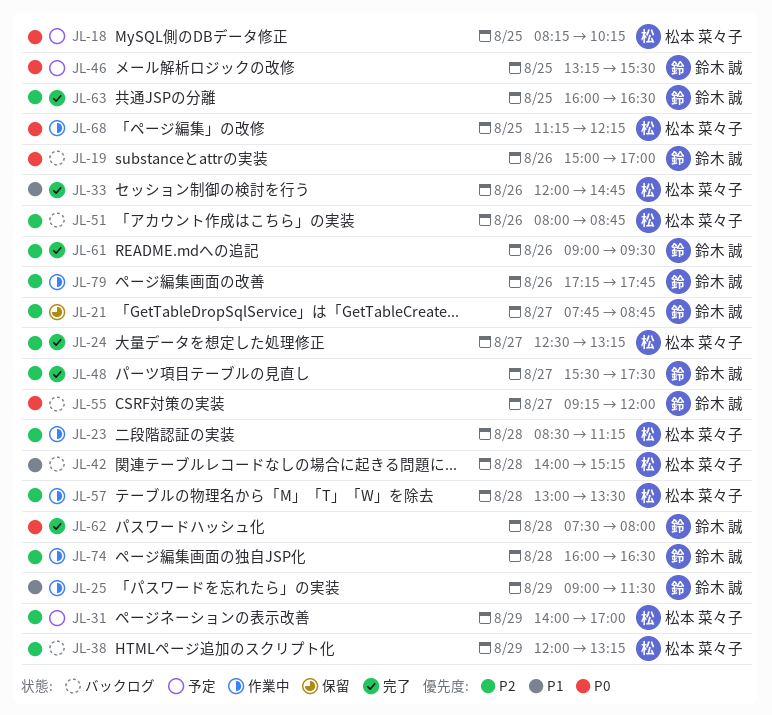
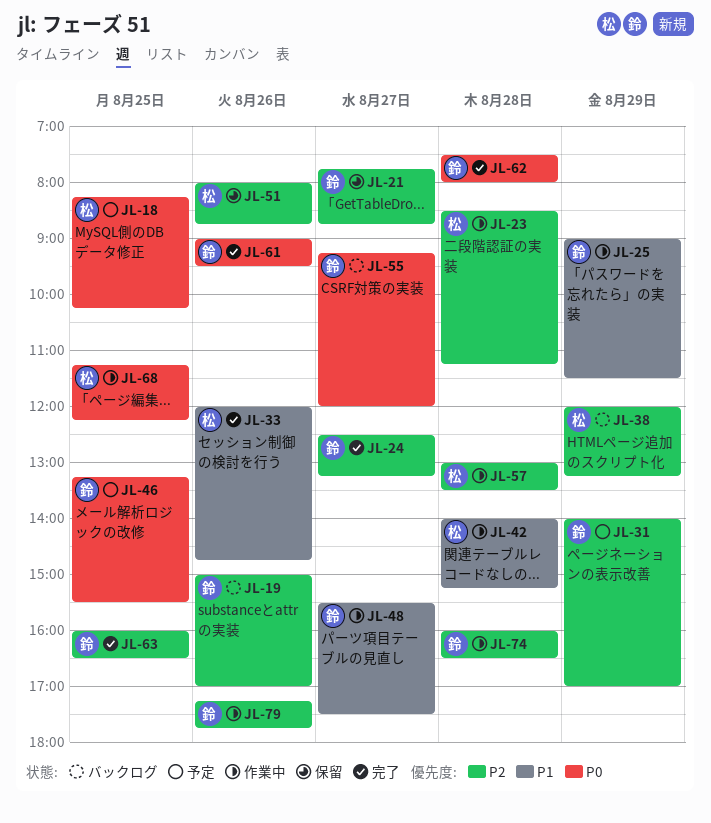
JL-19, priority: P0 -> P2
JL-24, owner: 松本 菜々子 -> 鈴木 誠
JL-31, owner: 松本 菜々子 -> 鈴木 誠
JL-42, status: バックログ -> 作業中
JL-48, status: 完了 -> 作業中
JL-48, priority: P2 -> P1
JL-51, status: バックログ -> 保留
JL-61, priority: P2 -> P0

